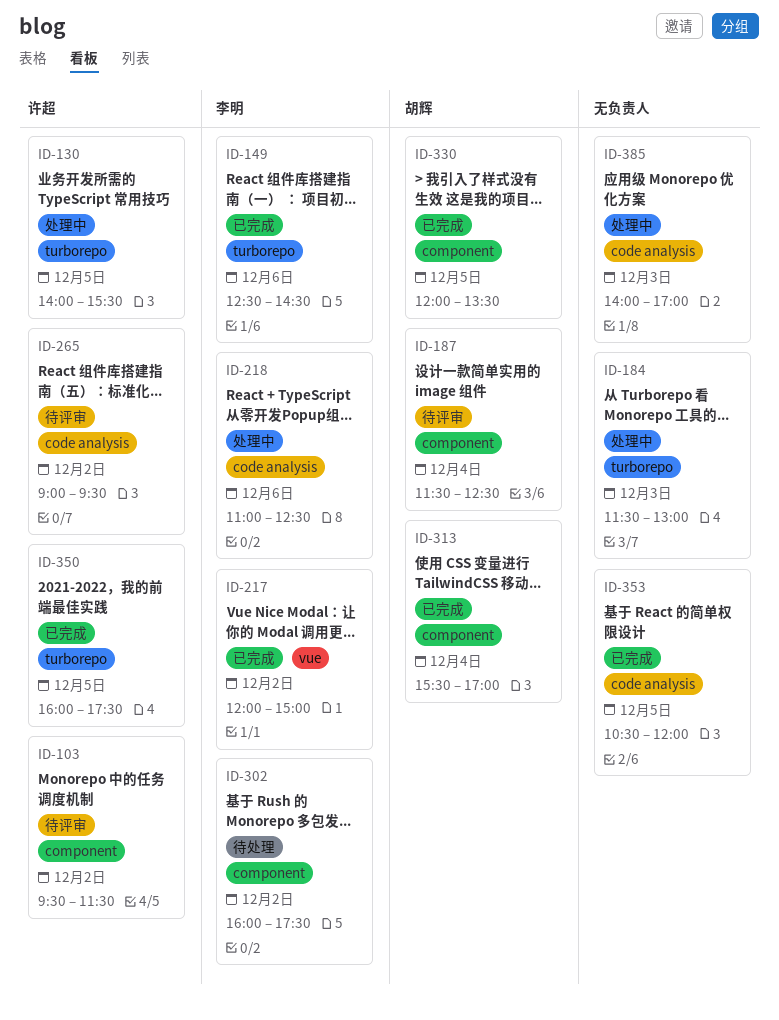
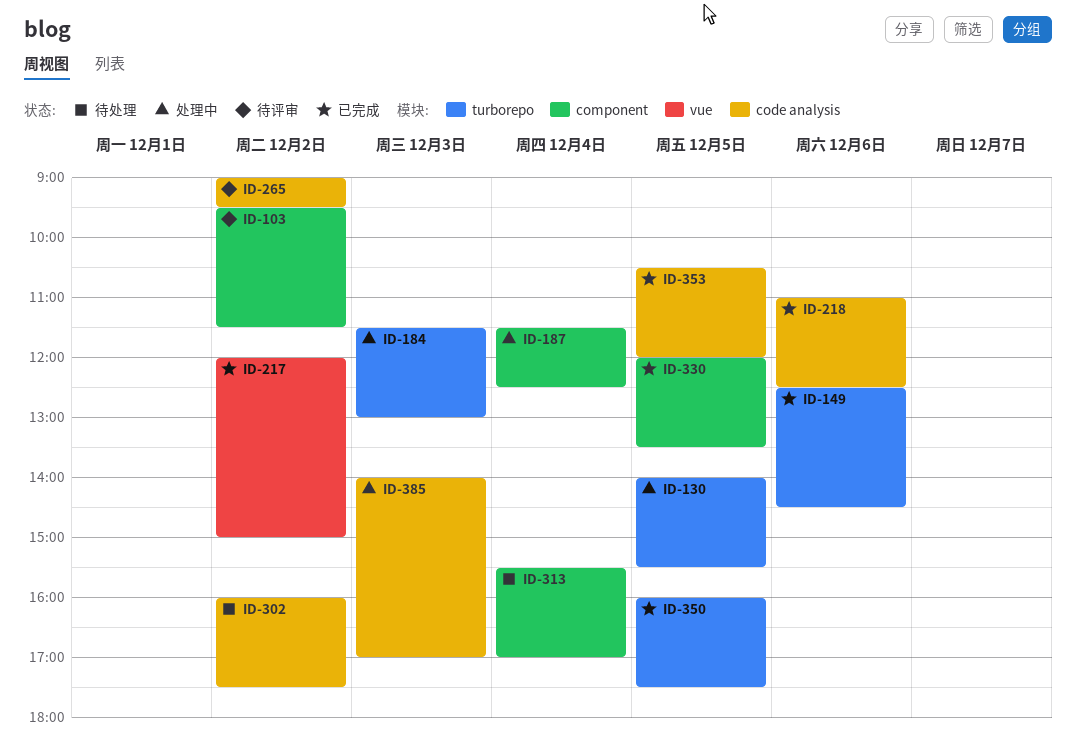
ID-187, status: 待评审 -> 处理中
ID-218, status: 处理中 -> 已完成
ID-302, label: component -> code analysis
ID-313, status: 已完成 -> 待处理

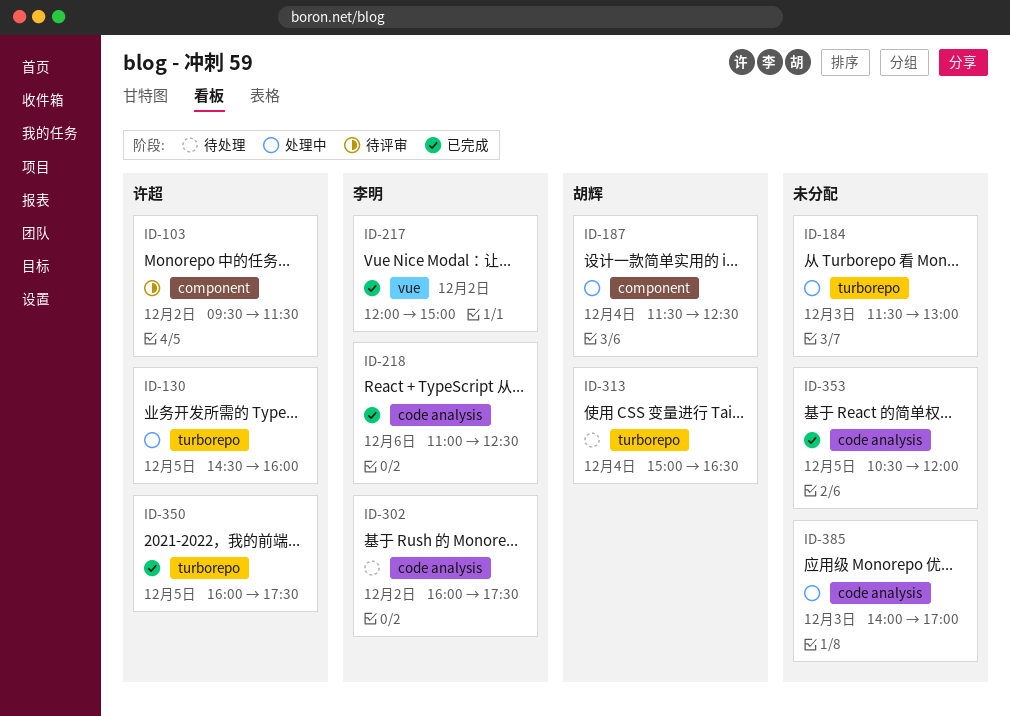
ID-130, begins: 14:00 -> 14:30
ID-130, ends: 15:30 -> 16:00
ID-149: present -> none
ID-265: present -> none
ID-313, label: component -> turborepo
ID-313, begins: 15:30 -> 15:00
ID-313, ends: 17:00 -> 16:30
ID-330: present -> none

